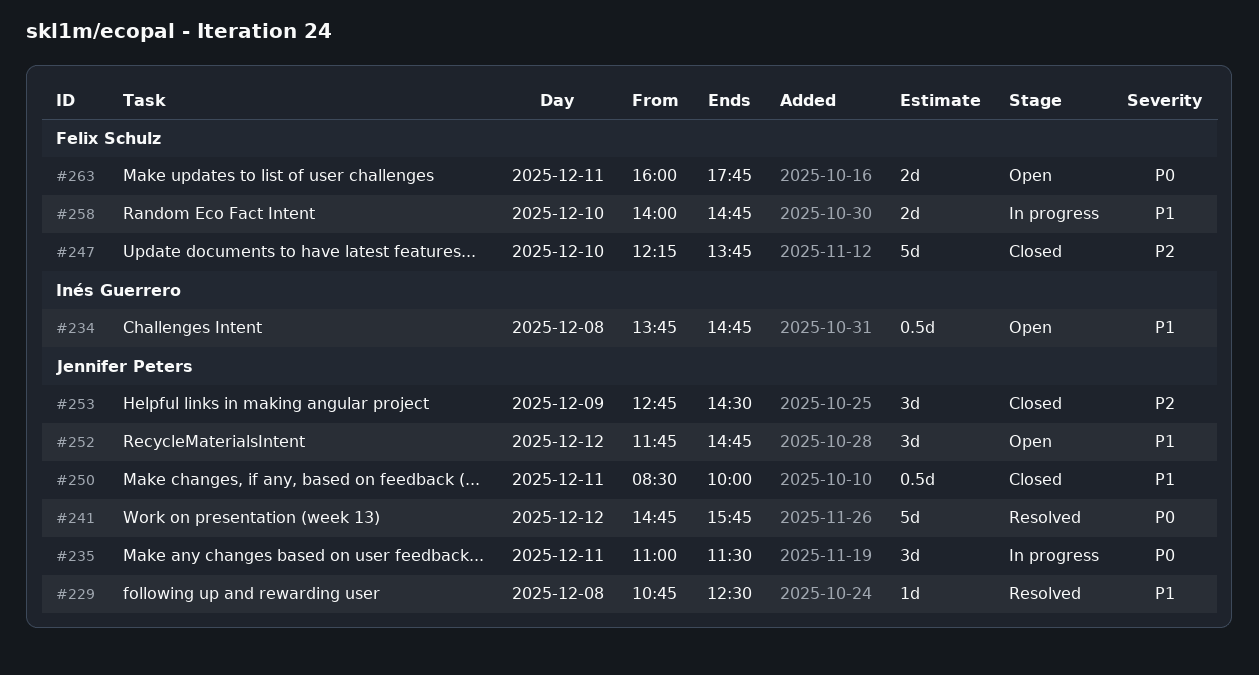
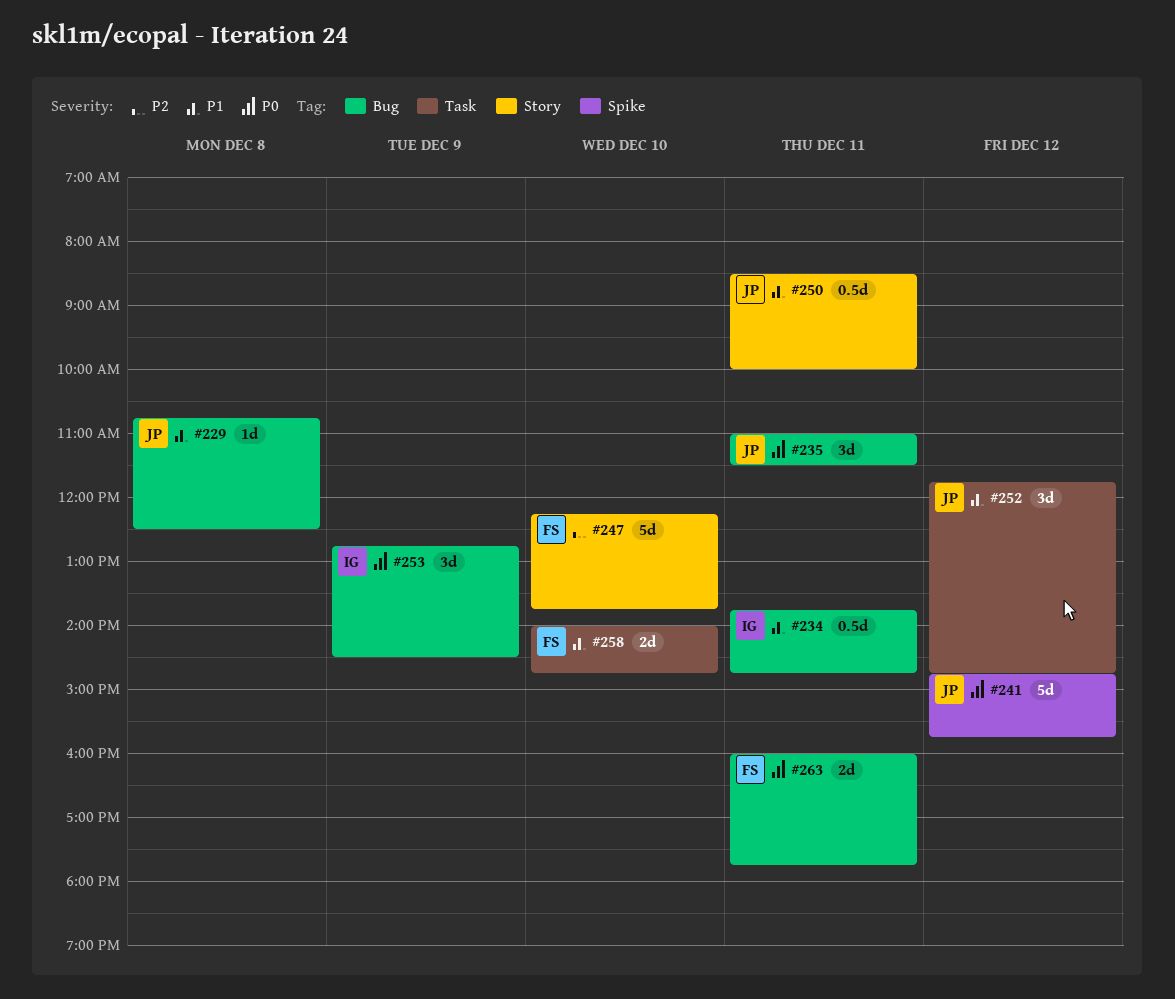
#234, day: Dec 8 -> Dec 11
#253, owner: Jennifer Peters -> Inés Guerrero
#253, priority: P2 -> P0

